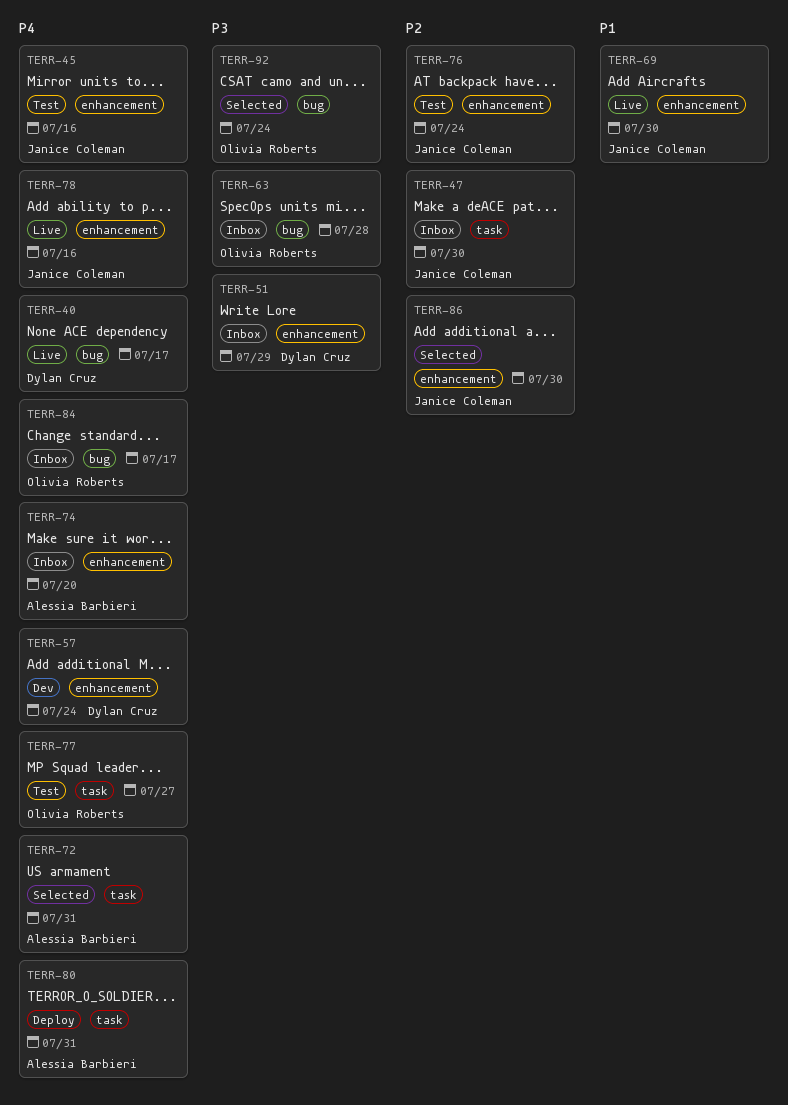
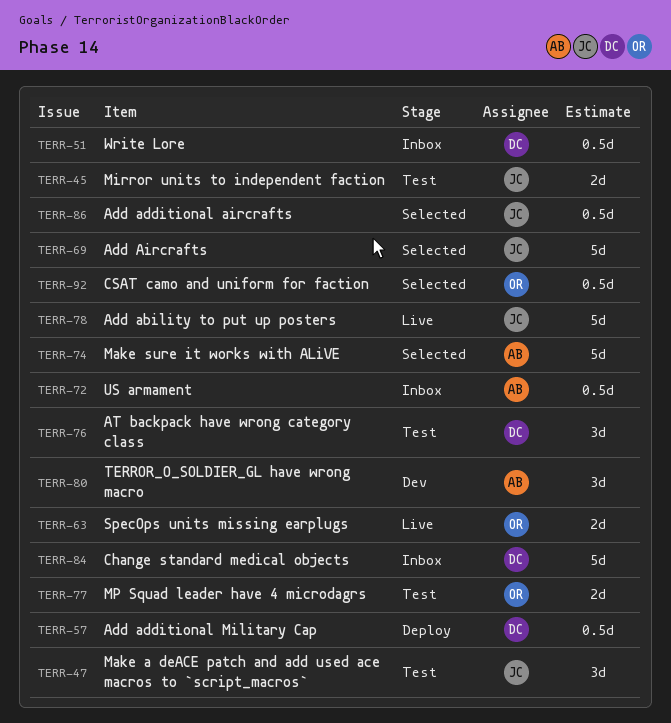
TERR-40: present -> none
TERR-47, status: Inbox -> Test
TERR-57, status: Dev -> Deploy
TERR-63, status: Inbox -> Live
TERR-69, status: Live -> Selected
TERR-72, status: Selected -> Inbox
TERR-74, status: Inbox -> Selected
TERR-76, owner: Janice Coleman -> Dylan Cruz
TERR-80, status: Deploy -> Dev
TERR-84, owner: Olivia Roberts -> Dylan Cruz

